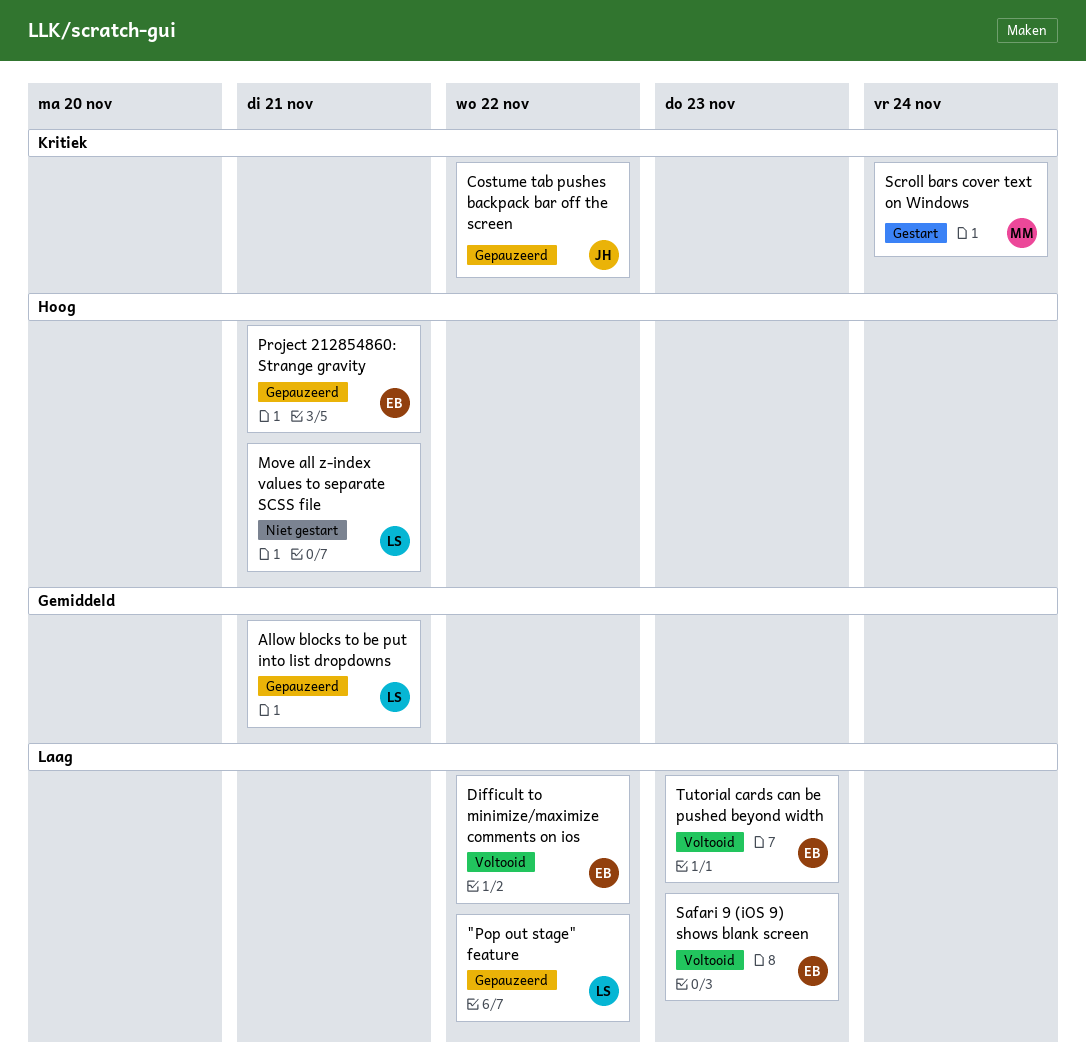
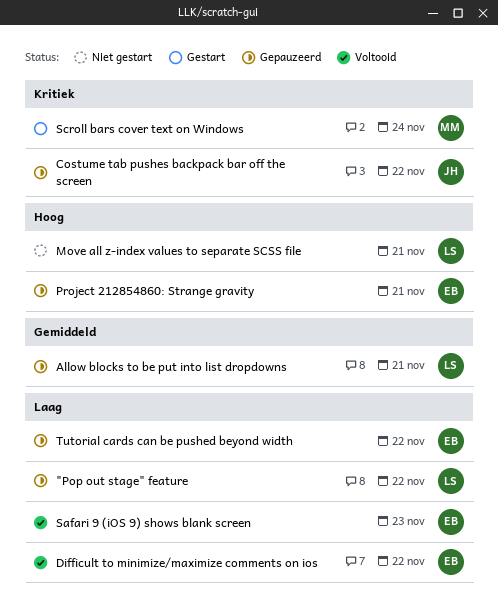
Tutorial cards can be pushed beyond width, status: Voltooid -> Gepauzeerd
Tutorial cards can be pushed beyond width, due: Nov 23 -> Nov 22

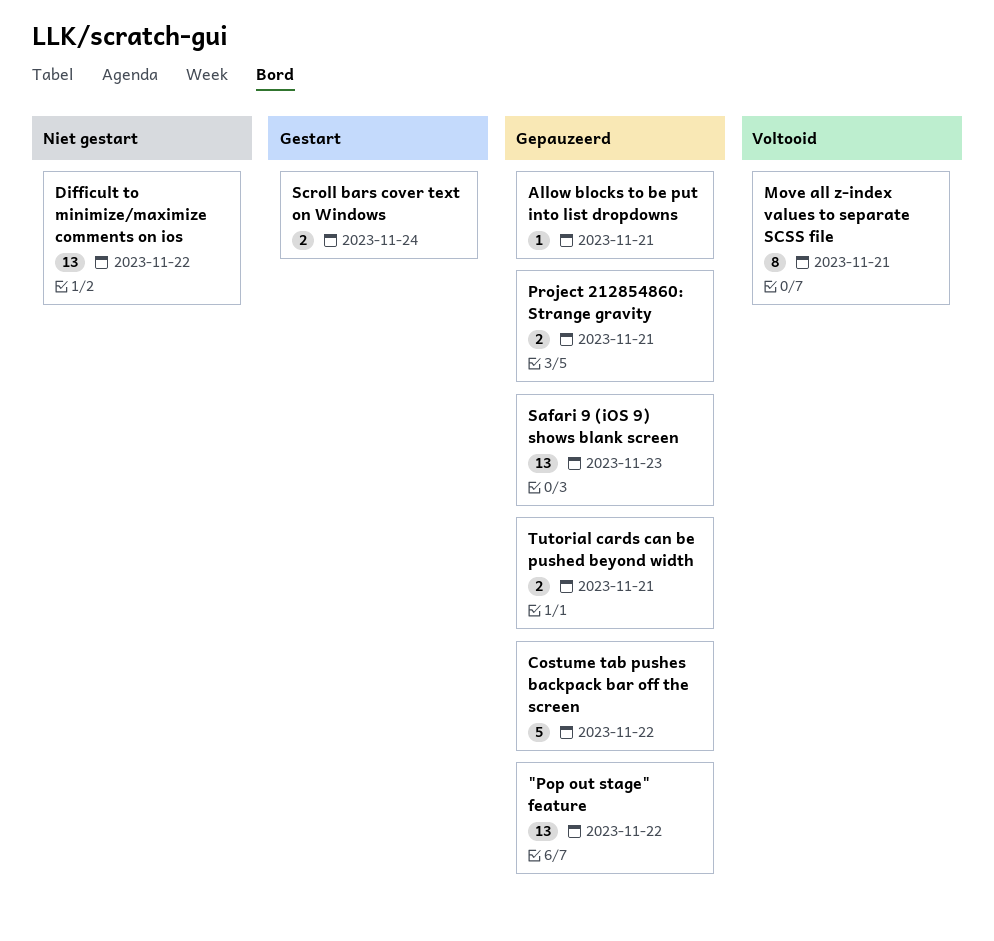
Difficult to minimize/maximize comments on ios, status: Voltooid -> Niet gestart
Move all z-index values to separate SCSS file, status: Niet gestart -> Voltooid
Safari 9 (iOS 9) shows blank screen, status: Voltooid -> Gepauzeerd
Tutorial cards can be pushed beyond width, due: Nov 22 -> Nov 21

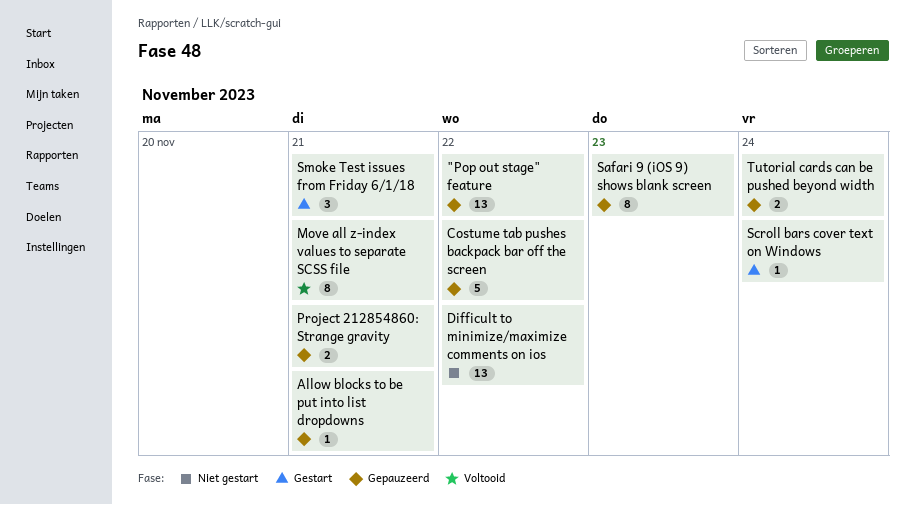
Safari 9 (iOS 9) shows blank screen, estimate: 13 -> 8
Scroll bars cover text on Windows, estimate: 2 -> 1
Smoke Test issues from Friday 6/1/18: none -> present
Tutorial cards can be pushed beyond width, due: Nov 21 -> Nov 24

